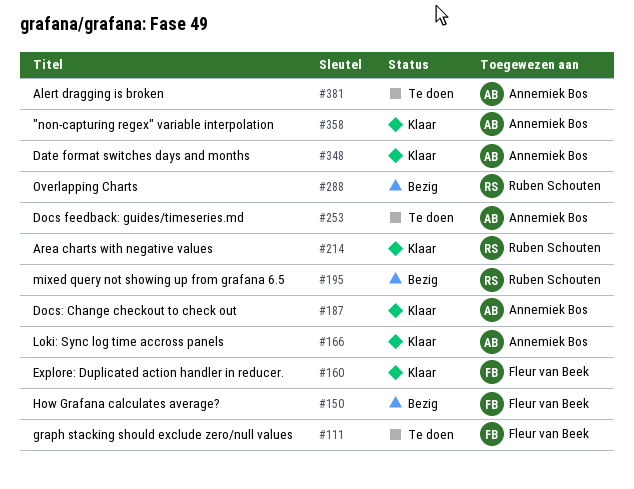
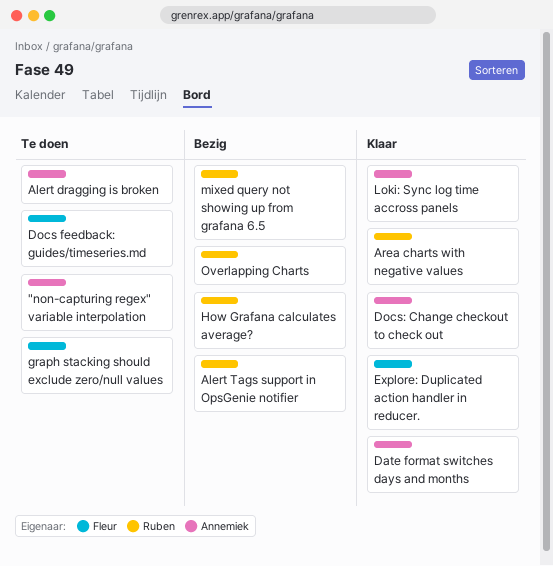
"non-capturing regex" variable interpolation, status: Klaar -> Te doen
Alert Tags support in OpsGenie notifier: none -> present
Docs feedback: guides/timeseries.md, owner: Annemiek Bos -> Fleur van Beek
How Grafana calculates average?, owner: Fleur van Beek -> Ruben Schouten

